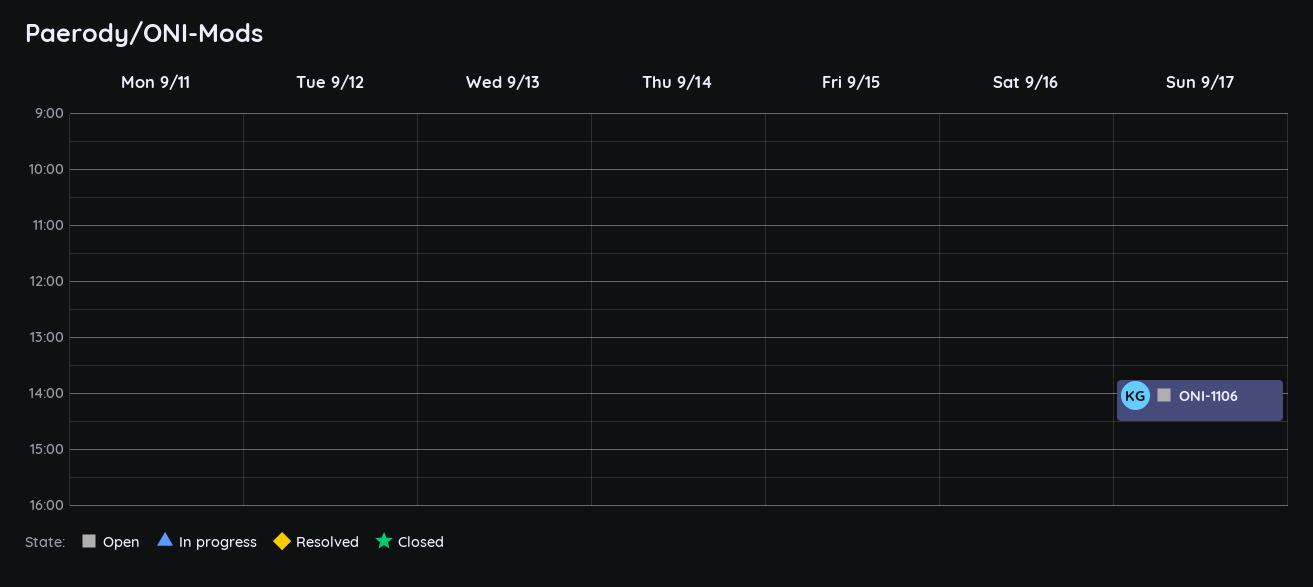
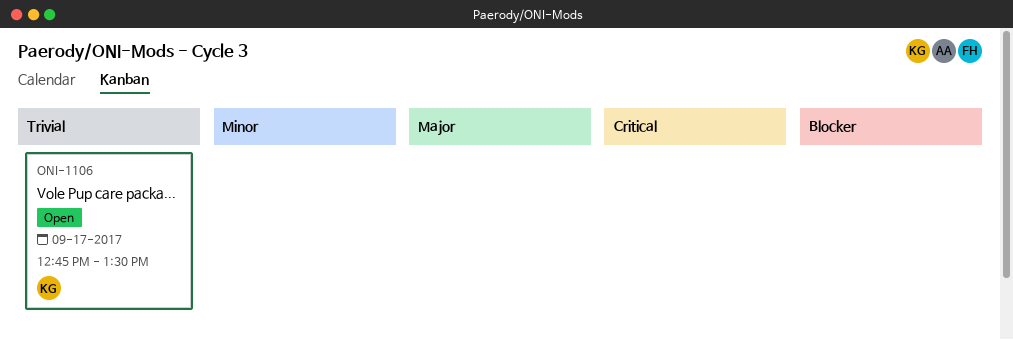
ONI-1106, begins: 13:45 -> 12:45
ONI-1106, ends: 14:30 -> 13:30

